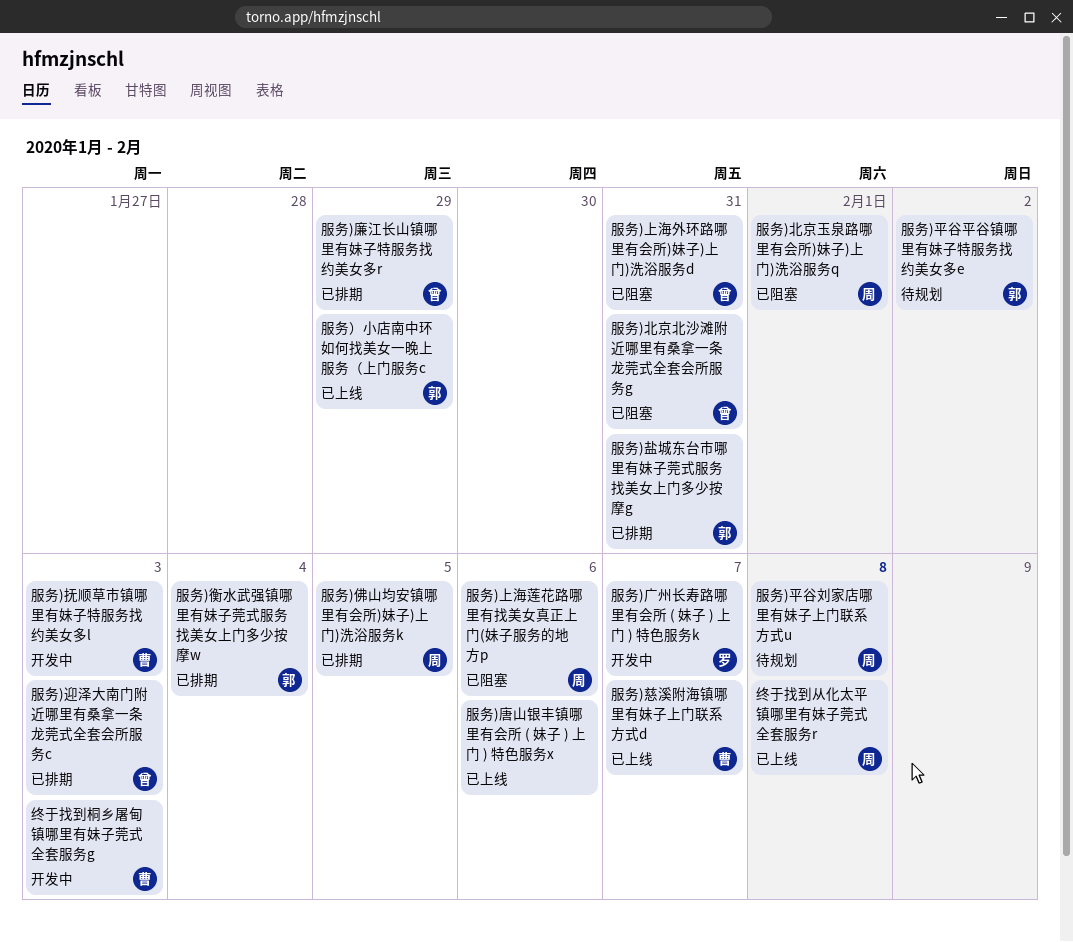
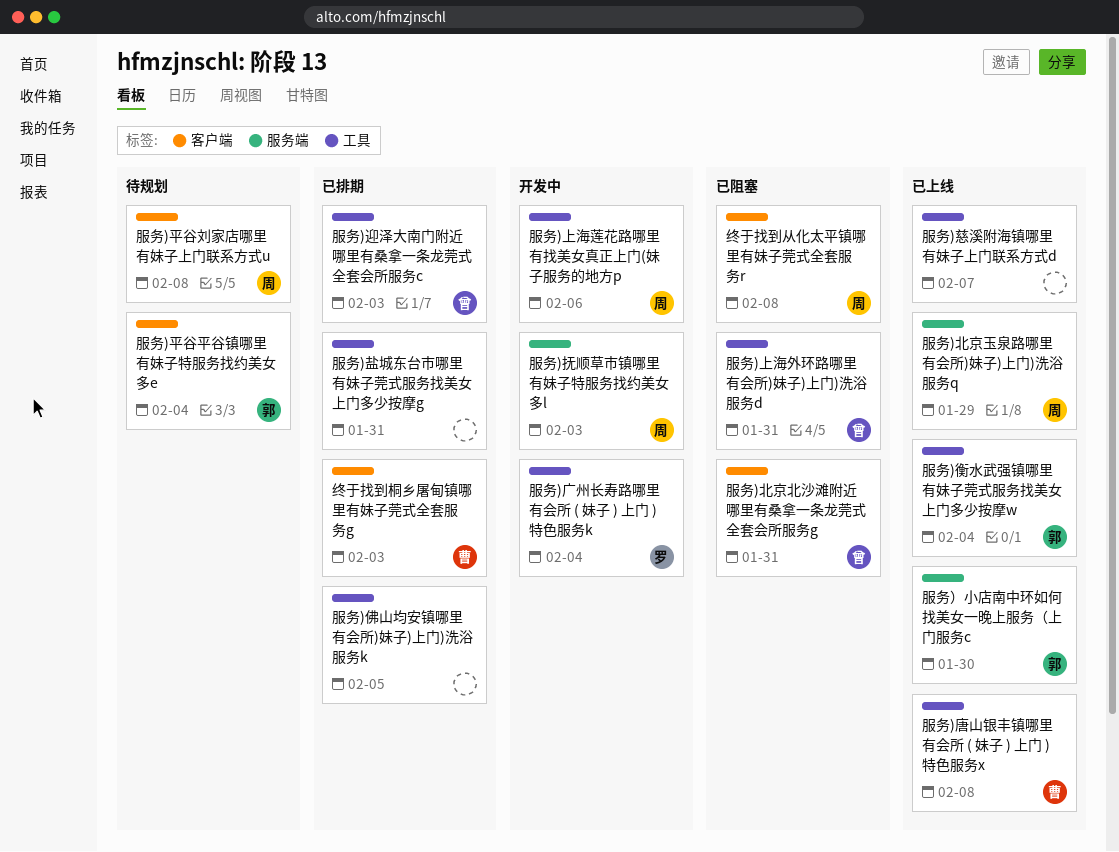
服务)上海莲花路哪里有找美女真正上门(妹子服务的地方p, status: 已阻塞 -> 开发中
服务)佛山均安镇哪里有会所)妹子)上门)洗浴服务k, owner: 周 -> none
服务)北京玉泉路哪里有会所)妹子)上门)洗浴服务q, status: 已阻塞 -> 已上线
服务)北京玉泉路哪里有会所)妹子)上门)洗浴服务q, due: Feb 1 -> Jan 29
服务)唐山银丰镇哪里有会所 ( 妹子 ) 上门 ) 特色服务x, owner: none -> 曹
服务)唐山银丰镇哪里有会所 ( 妹子 ) 上门 ) 特色服务x, due: Feb 6 -> Feb 8
服务)平谷平谷镇哪里有妹子特服务找约美女多e, due: Feb 2 -> Feb 4
服务)广州长寿路哪里有会所 ( 妹子 ) 上门 ) 特色服务k, due: Feb 7 -> Feb 4
服务)廉江长山镇哪里有妹子特服务找约美女多r: present -> none
服务)慈溪附海镇哪里有妹子上门联系方式d, owner: 曹 -> none
服务)抚顺草市镇哪里有妹子特服务找约美女多l, owner: 曹 -> 周
服务)盐城东台市哪里有妹子莞式服务找美女上门多少按摩g, owner: 郭 -> none
服务)衡水武强镇哪里有妹子莞式服务找美女上门多少按摩w, status: 已排期 -> 已上线
服务）小店南中环如何找美女一晚上服务（上门服务c, due: Jan 29 -> Jan 30
终于找到从化太平镇哪里有妹子莞式全套服务r, status: 已上线 -> 已阻塞
终于找到桐乡屠甸镇哪里有妹子莞式全套服务g, status: 开发中 -> 已排期

